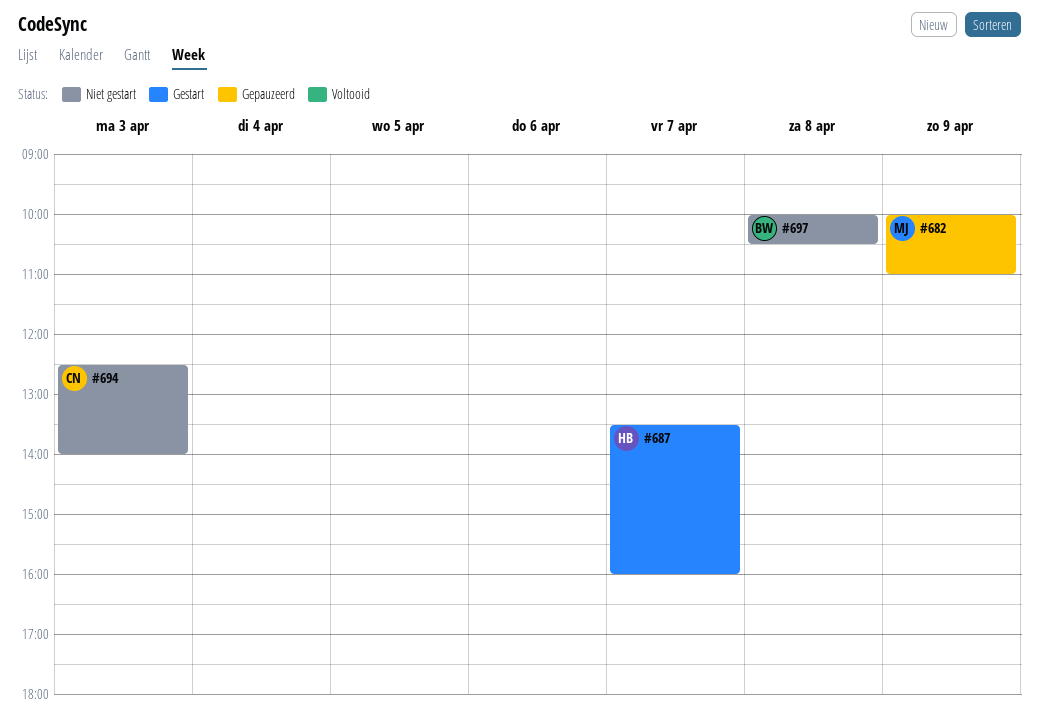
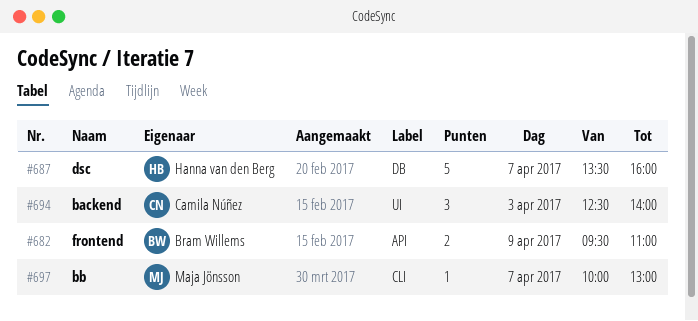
#682, owner: Maja Jönsson -> Bram Willems
#682, begins: 10:00 -> 09:30
#697, owner: Bram Willems -> Maja Jönsson
#697, day: Apr 8 -> Apr 7
#697, ends: 10:30 -> 13:00

